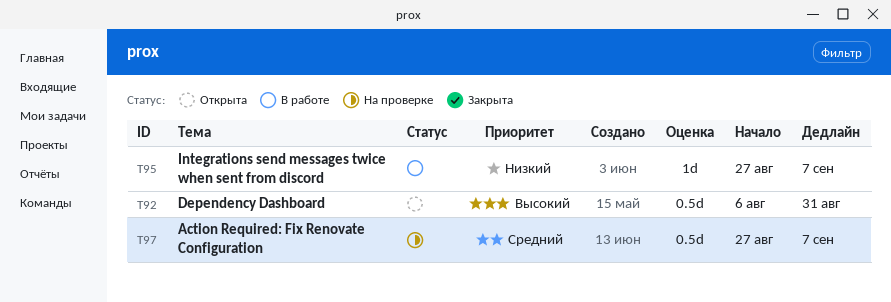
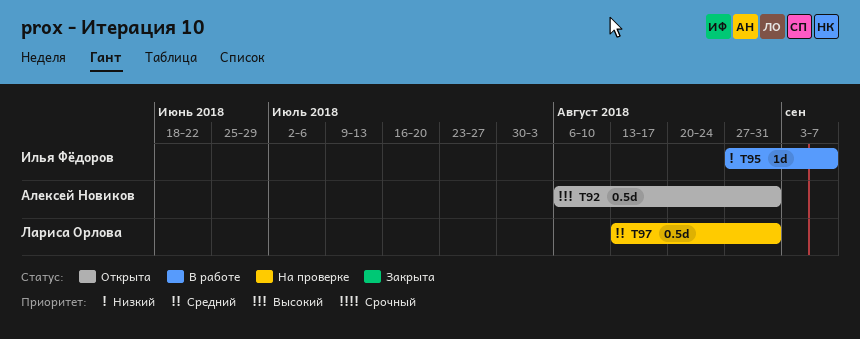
T97, start: Aug 27 -> Aug 13
T97, due: Sep 7 -> Aug 31

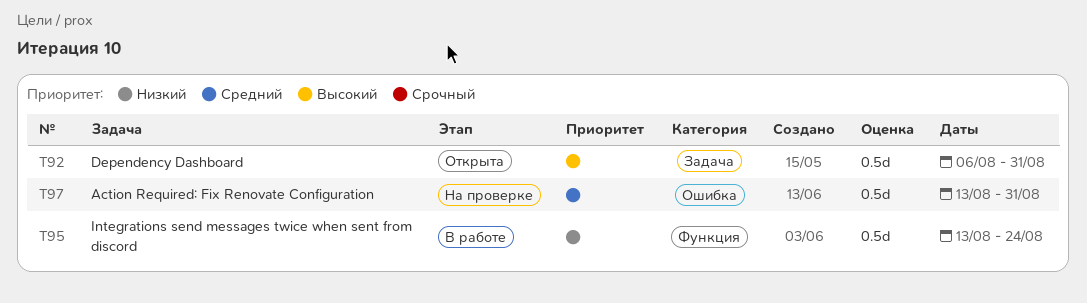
T95, estimate: 1d -> 0.5d
T95, start: Aug 27 -> Aug 13
T95, due: Sep 7 -> Aug 24

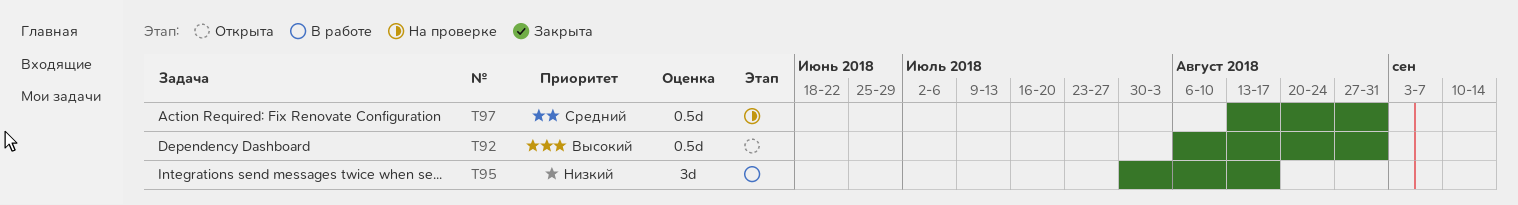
T95, estimate: 0.5d -> 3d
T95, start: Aug 13 -> Jul 30
T95, due: Aug 24 -> Aug 17

